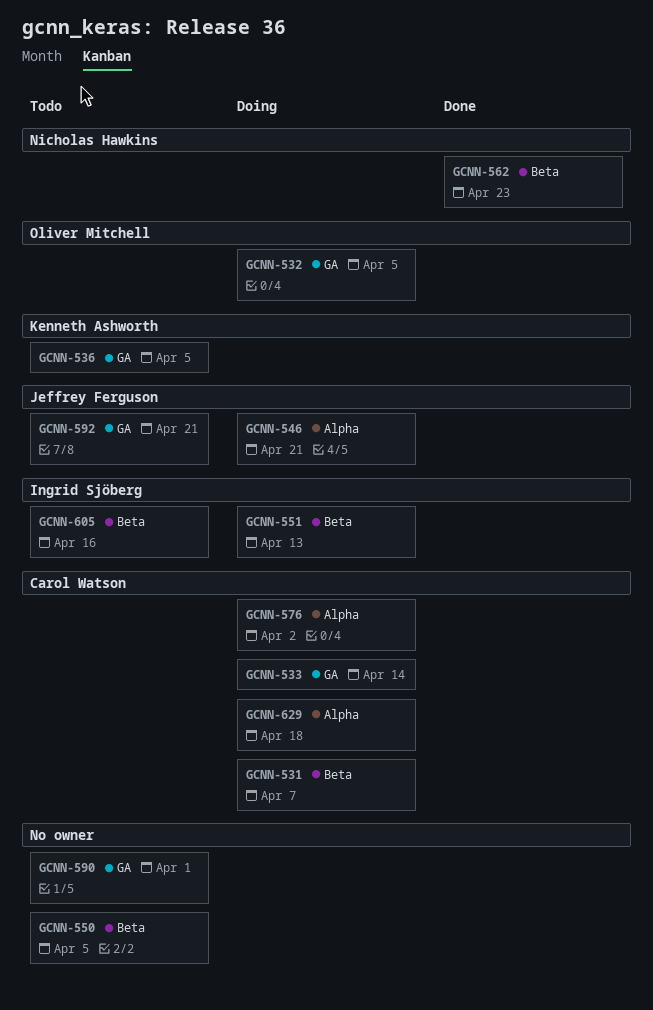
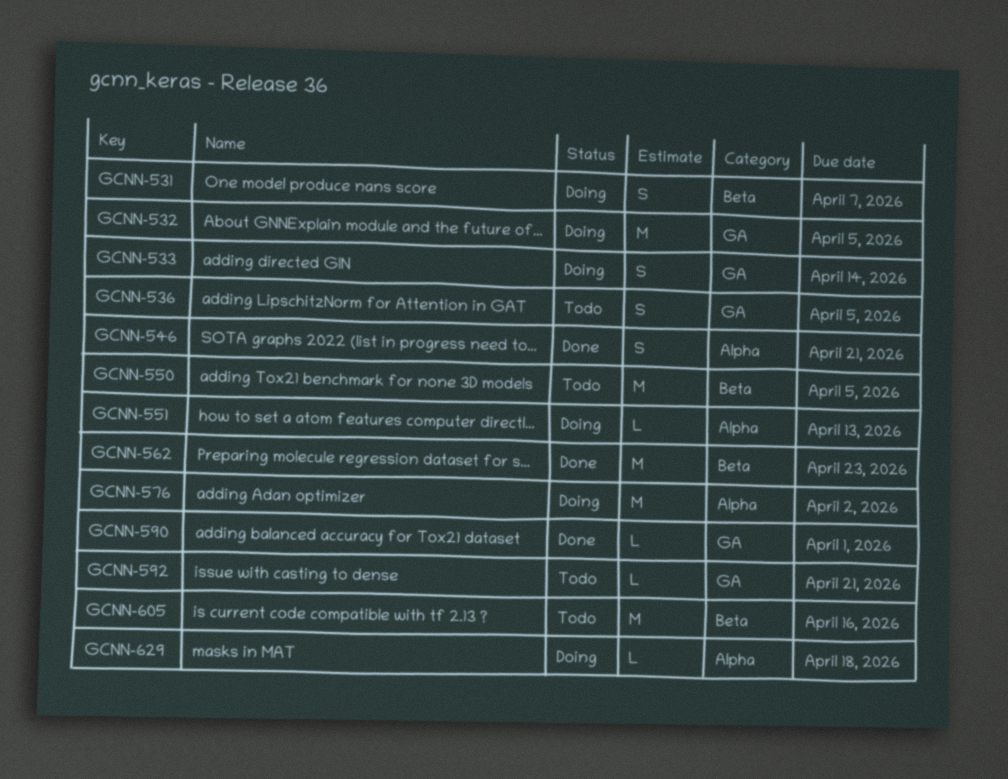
GCNN-546, status: Doing -> Done
GCNN-551, label: Beta -> Alpha
GCNN-590, status: Todo -> Done

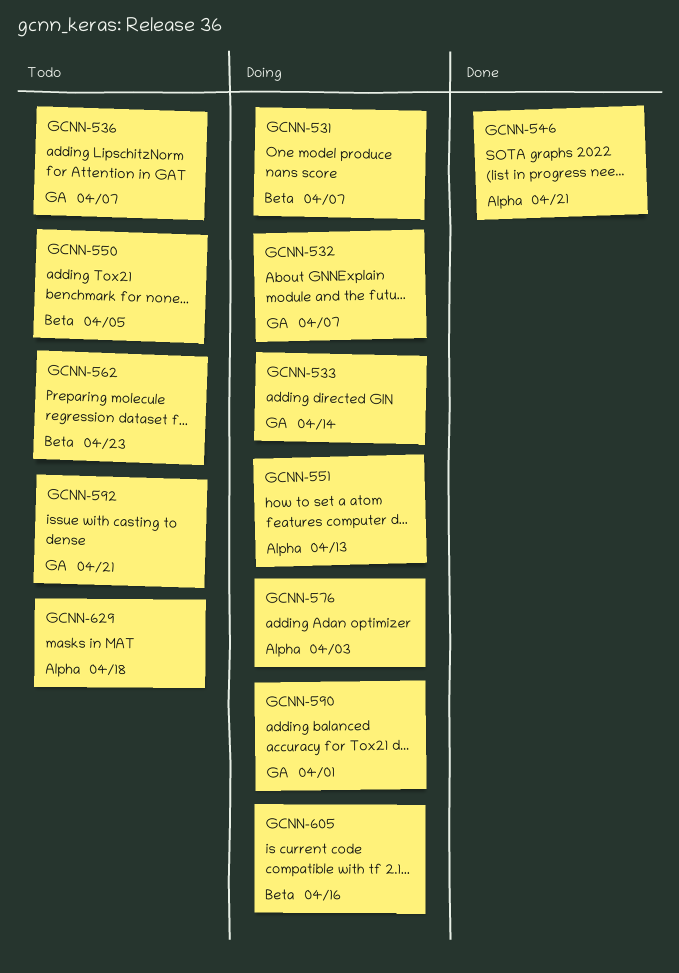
GCNN-532, due: Apr 5 -> Apr 7
GCNN-536, due: Apr 5 -> Apr 7
GCNN-562, status: Done -> Todo
GCNN-576, due: Apr 2 -> Apr 3
GCNN-590, status: Done -> Doing
GCNN-605, status: Todo -> Doing
GCNN-629, status: Doing -> Todo

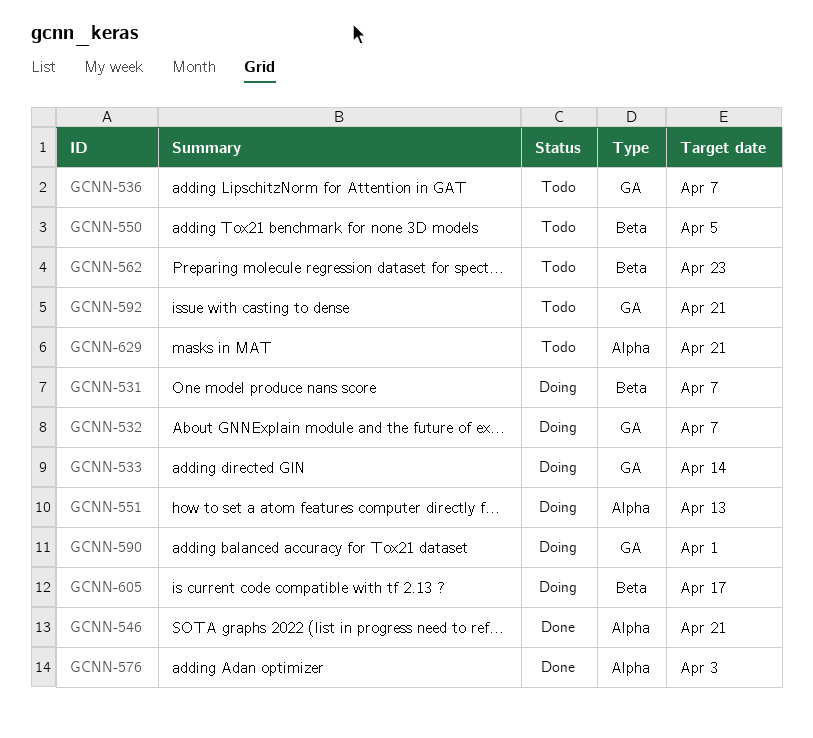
GCNN-576, status: Doing -> Done
GCNN-605, due: Apr 16 -> Apr 17
GCNN-629, due: Apr 18 -> Apr 21

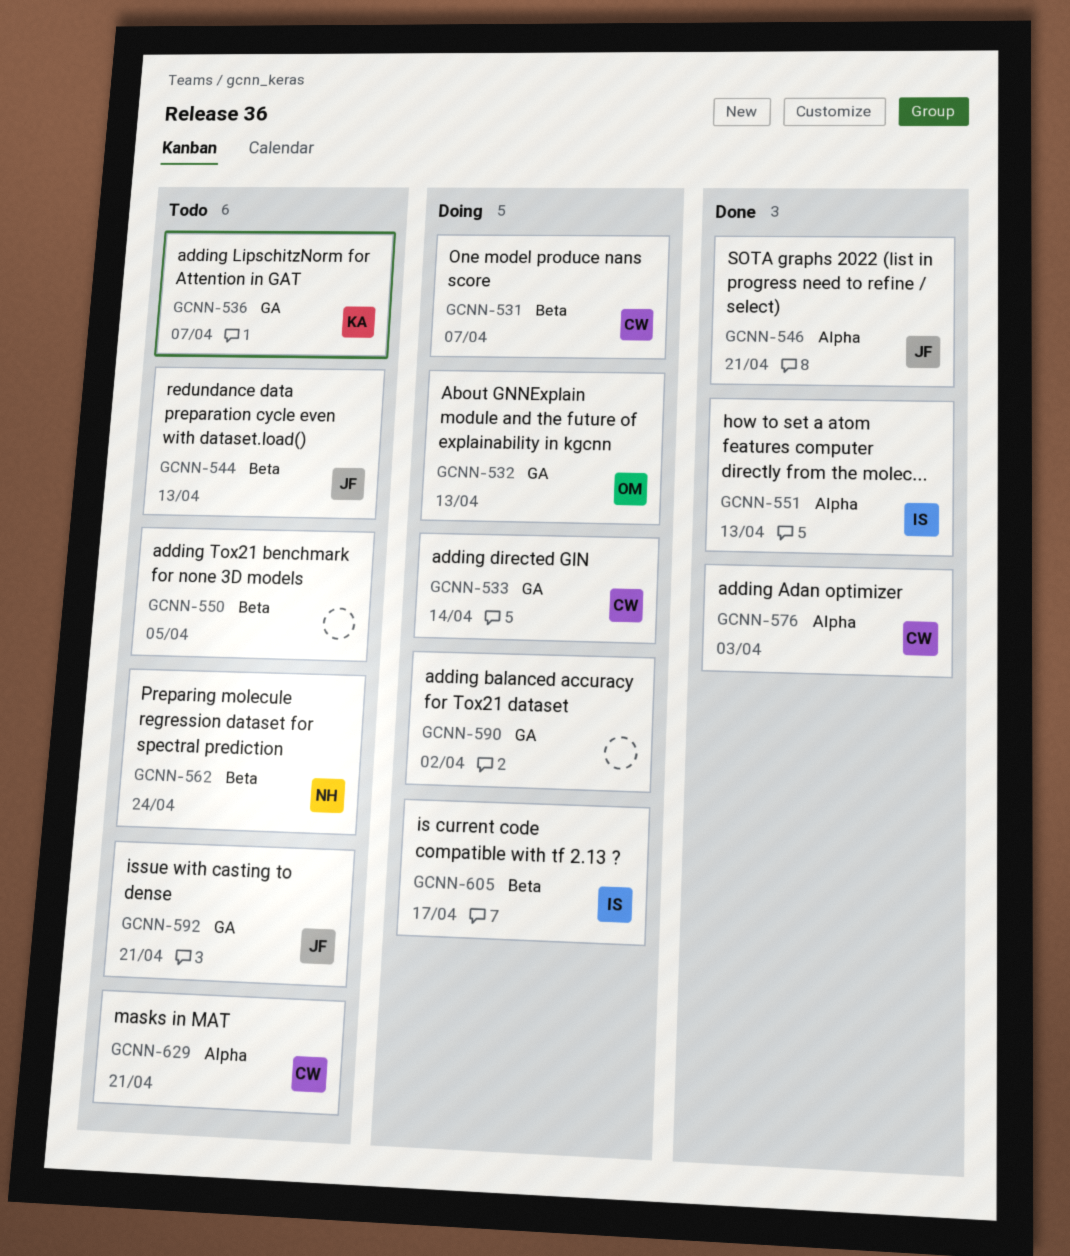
GCNN-532, due: Apr 7 -> Apr 13
GCNN-544: none -> present
GCNN-551, status: Doing -> Done
GCNN-562, due: Apr 23 -> Apr 24
GCNN-590, due: Apr 1 -> Apr 2

